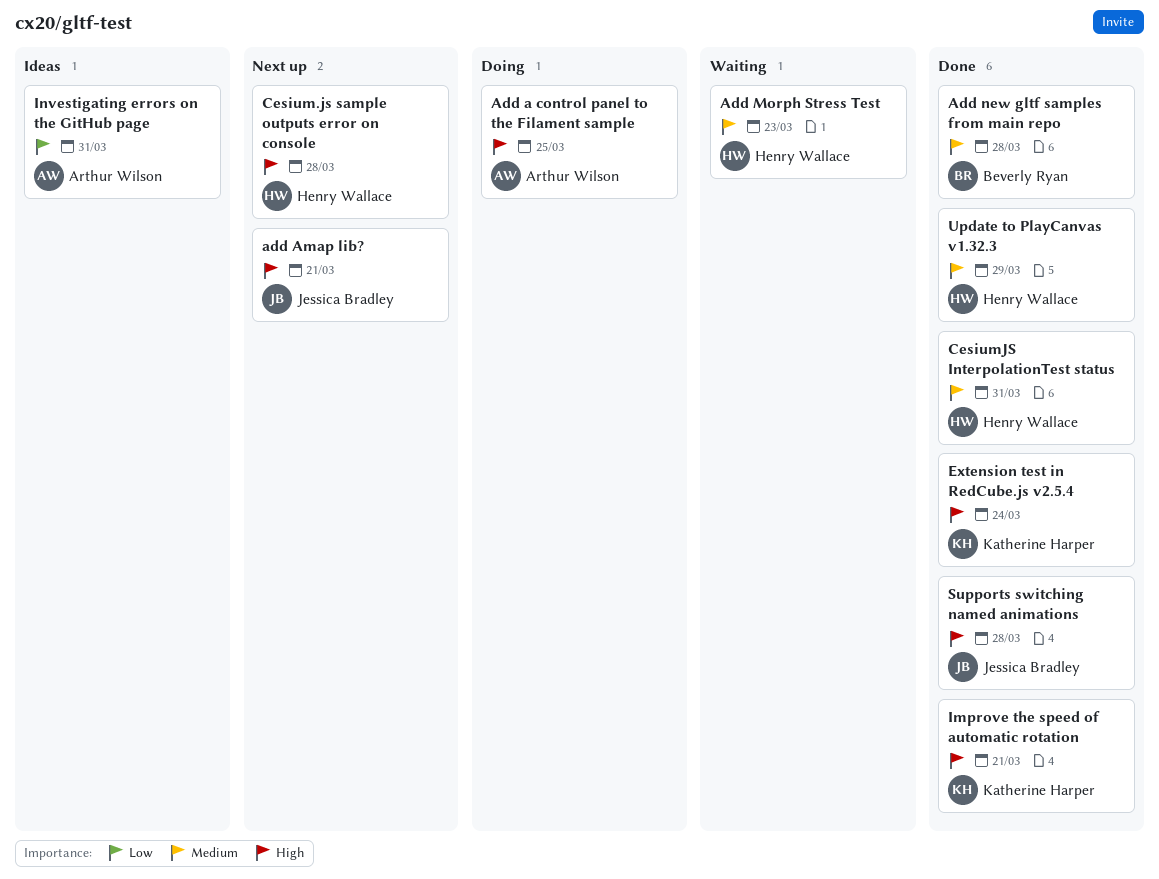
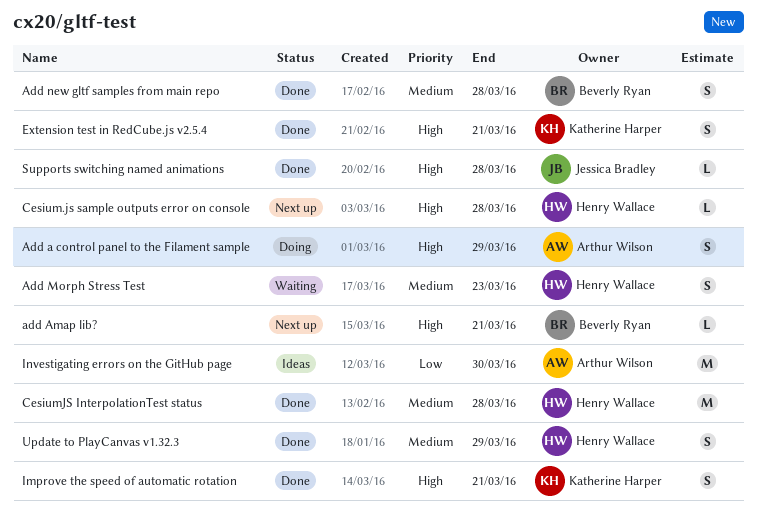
Add a control panel to the Filament sample, due: Mar 25 -> Mar 29
add Amap lib?, owner: Jessica Bradley -> Beverly Ryan
CesiumJS InterpolationTest status, due: Mar 31 -> Mar 28
Extension test in RedCube.js v2.5.4, due: Mar 24 -> Mar 21
Investigating errors on the GitHub page, due: Mar 31 -> Mar 30

